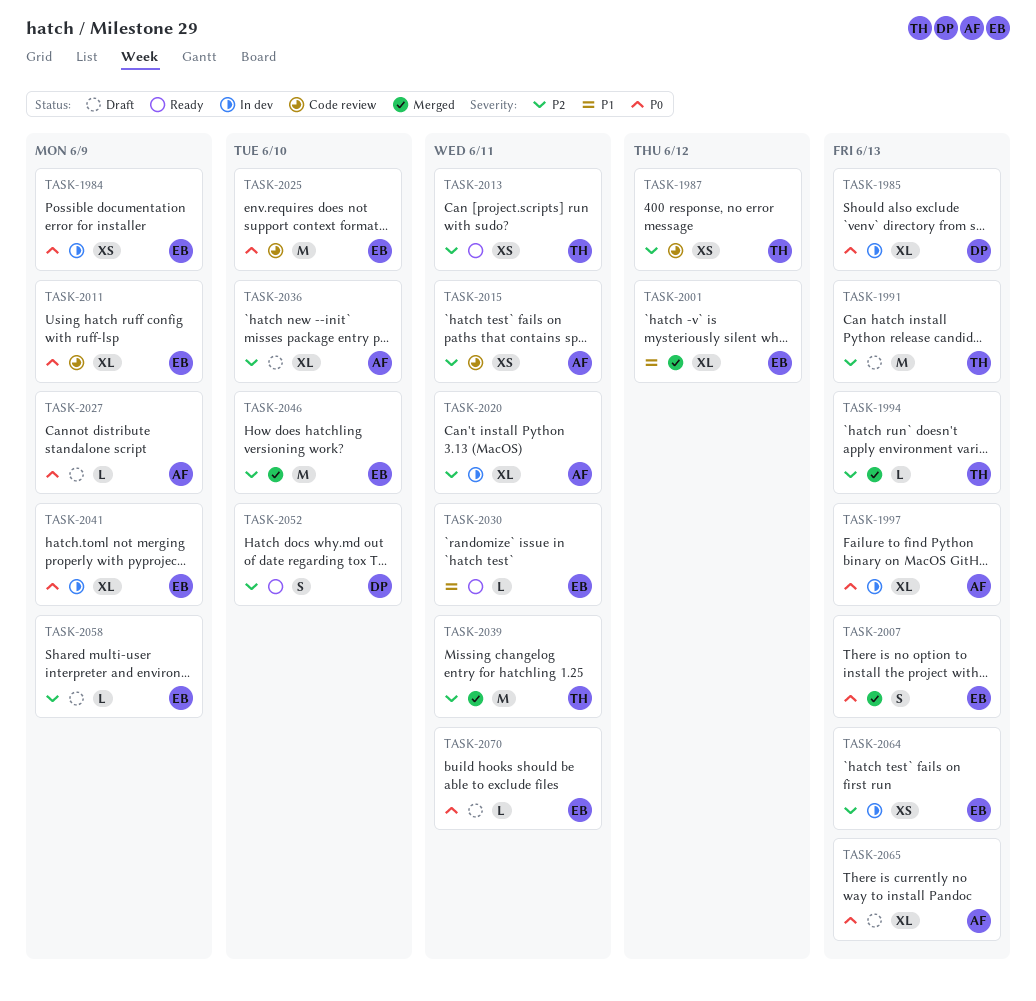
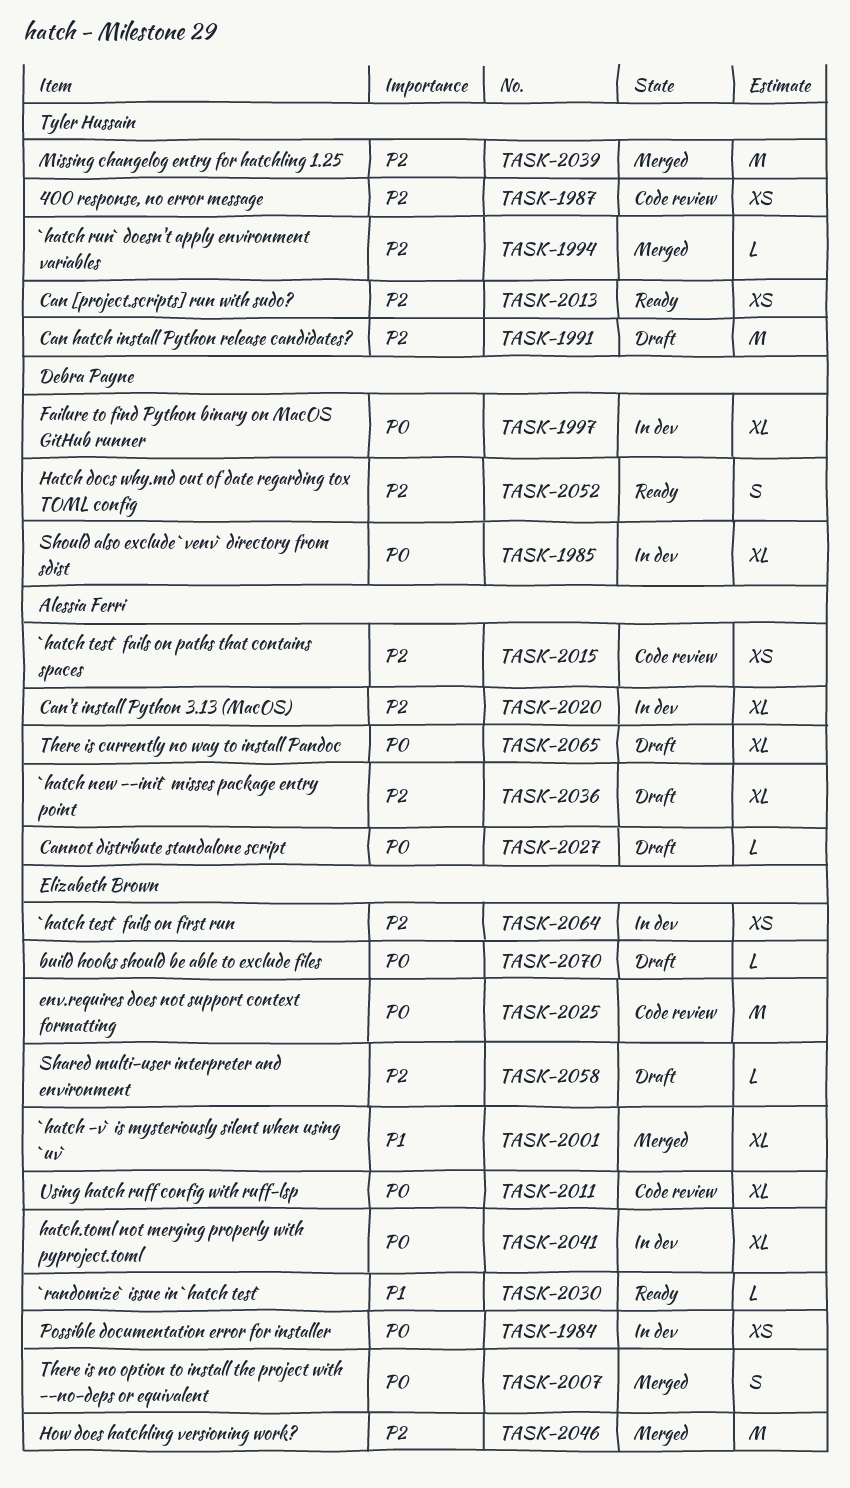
TASK-1997, owner: Alessia Ferri -> Debra Payne

